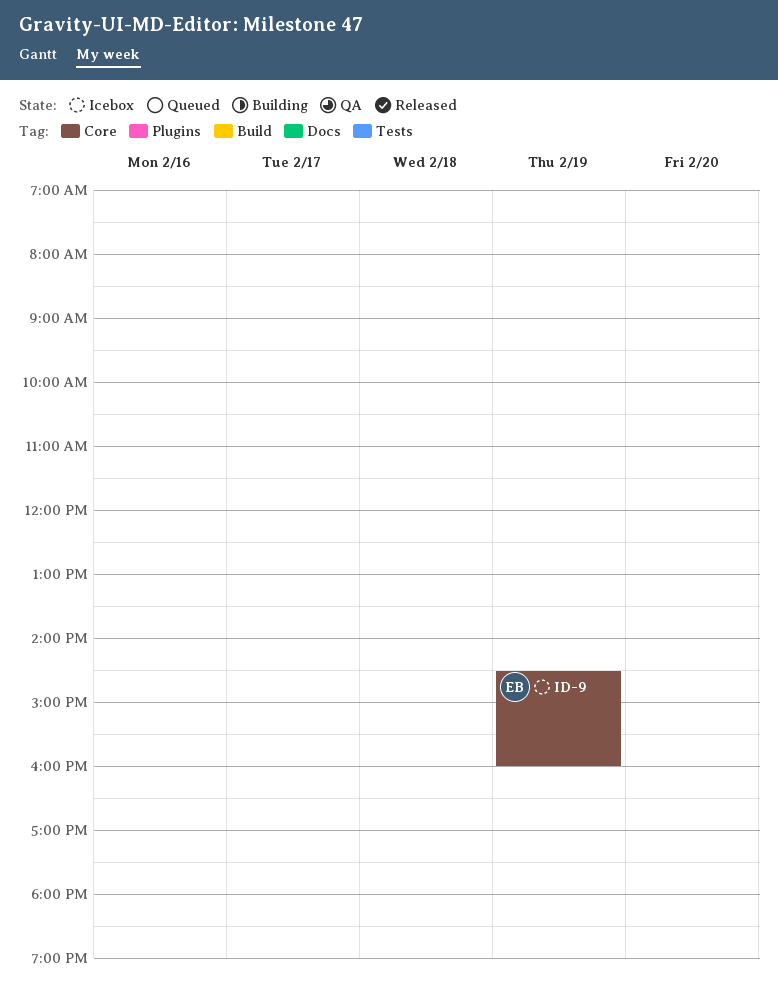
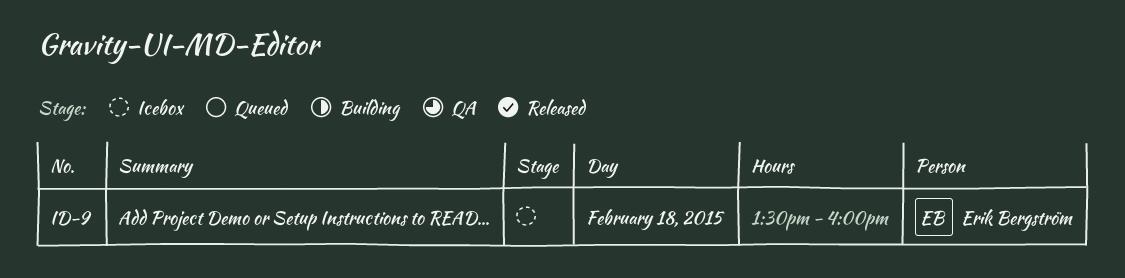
ID-9, day: Feb 19 -> Feb 18
ID-9, begins: 14:30 -> 13:30

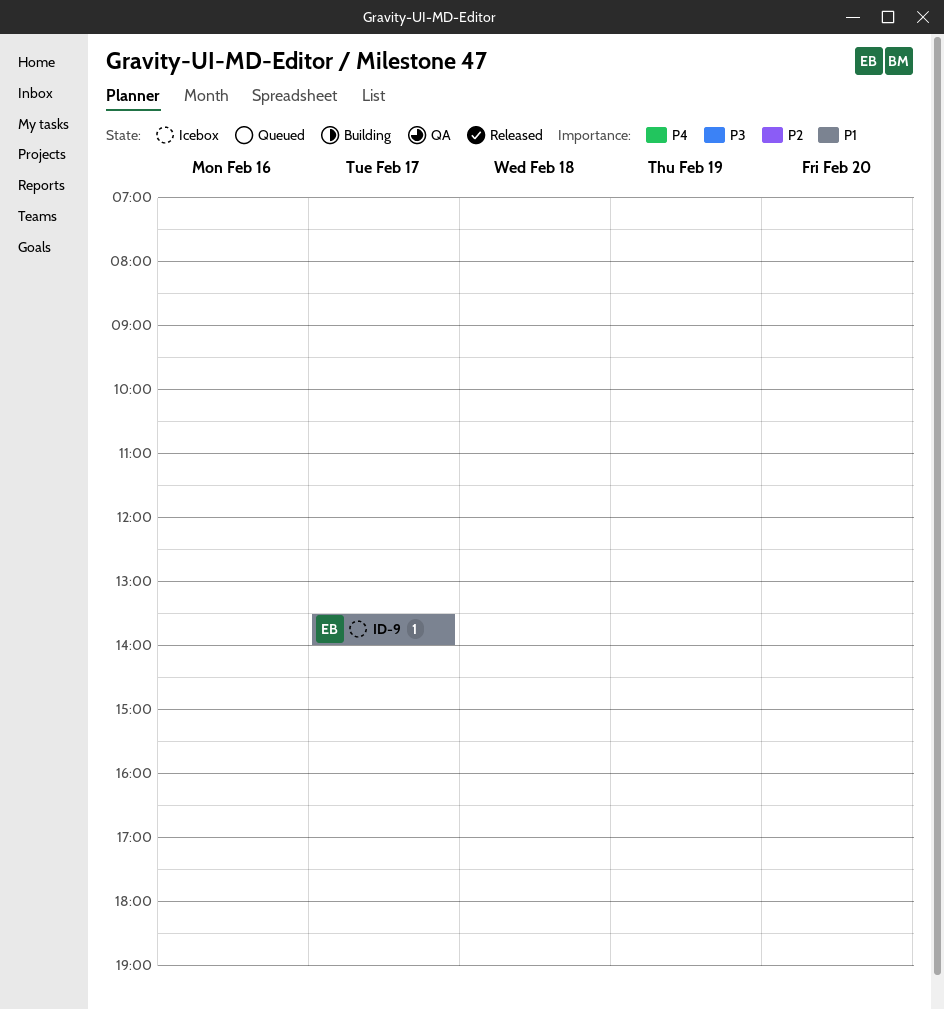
ID-9, day: Feb 18 -> Feb 17
ID-9, ends: 16:00 -> 14:00

